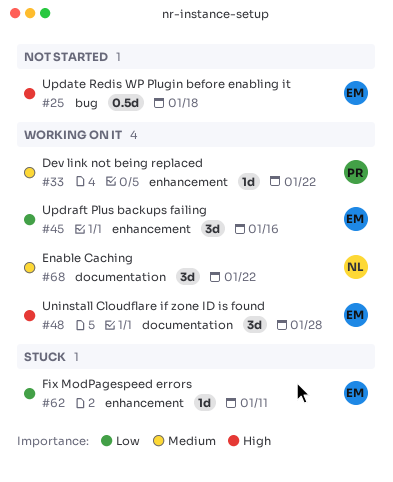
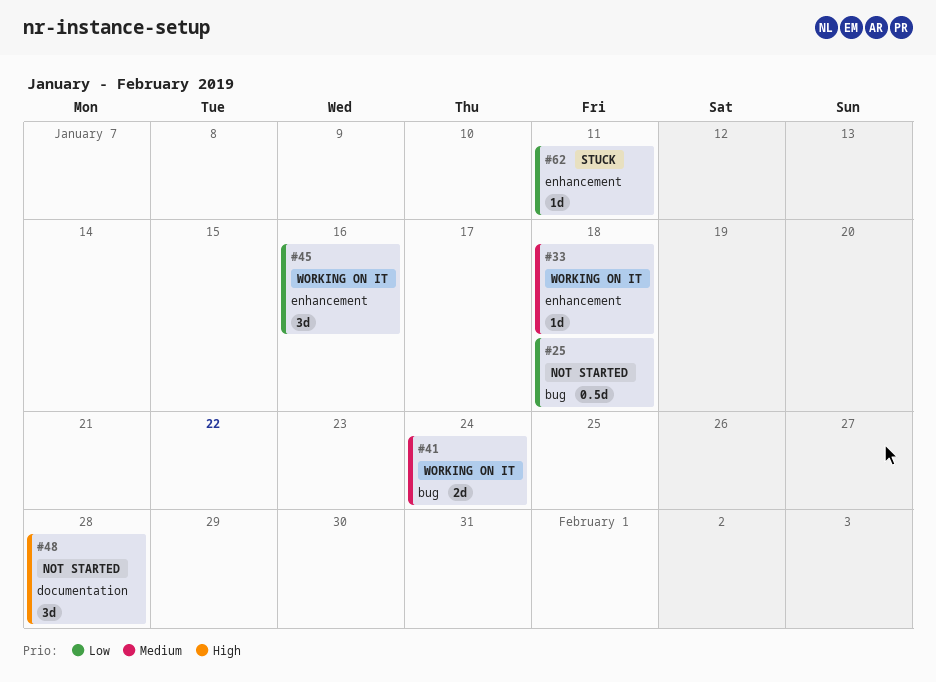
#25, priority: High -> Low
#33, due: Jan 22 -> Jan 18
#41: none -> present
#48, status: Working on it -> Not started
#68: present -> none

